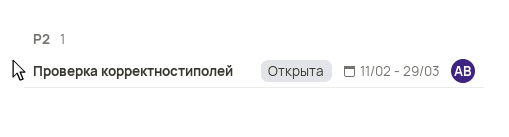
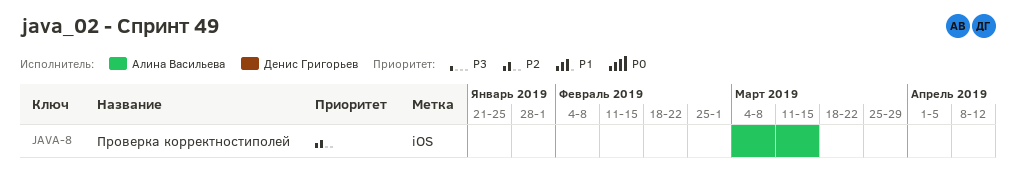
Проверка корректностиполей, start: Feb 11 -> Mar 4
Проверка корректностиполей, due: Mar 29 -> Mar 15

